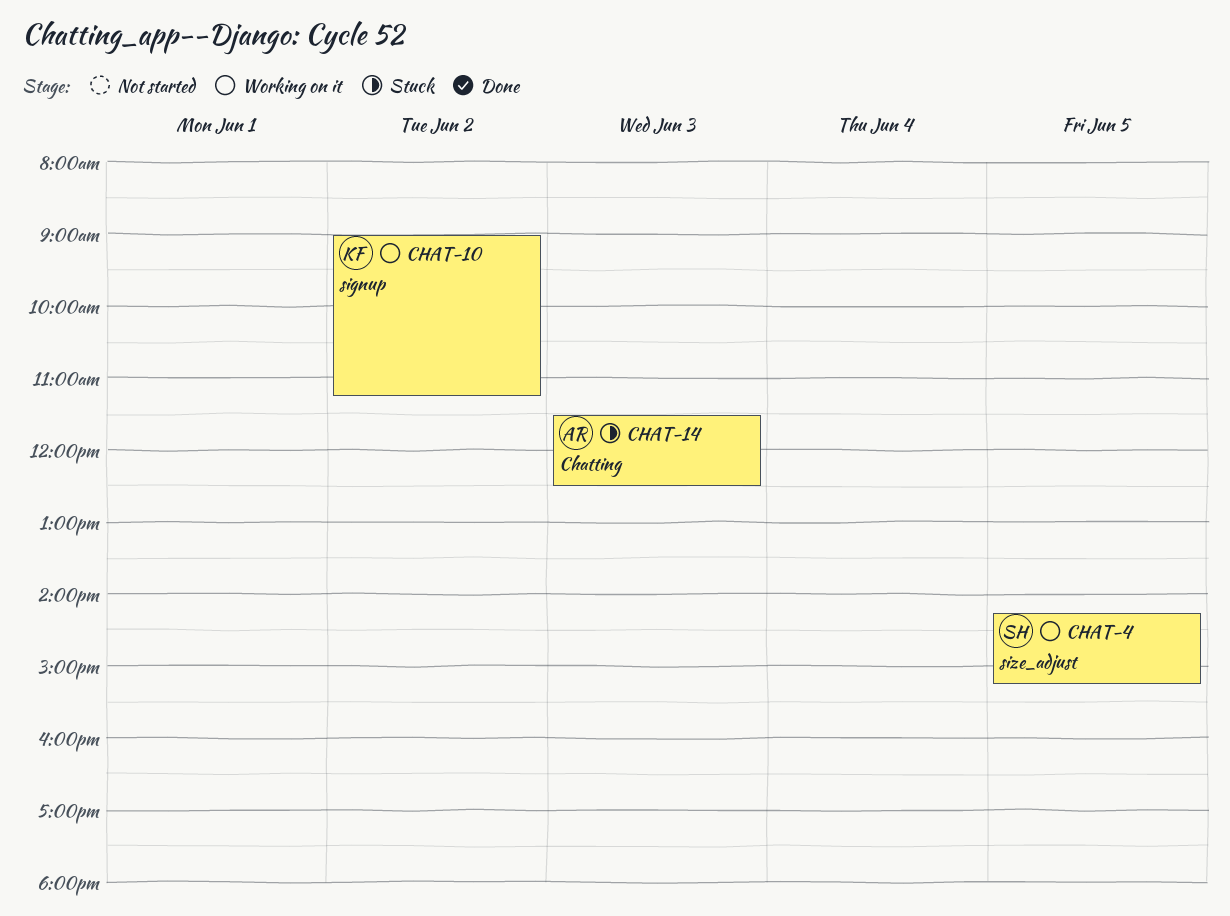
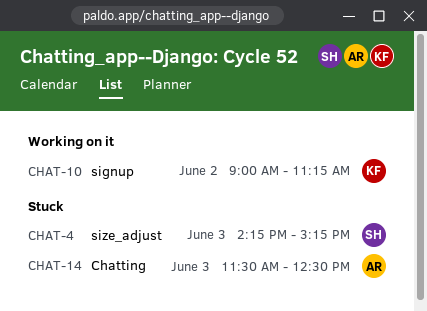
CHAT-4, status: Working on it -> Stuck
CHAT-4, day: Jun 5 -> Jun 3

